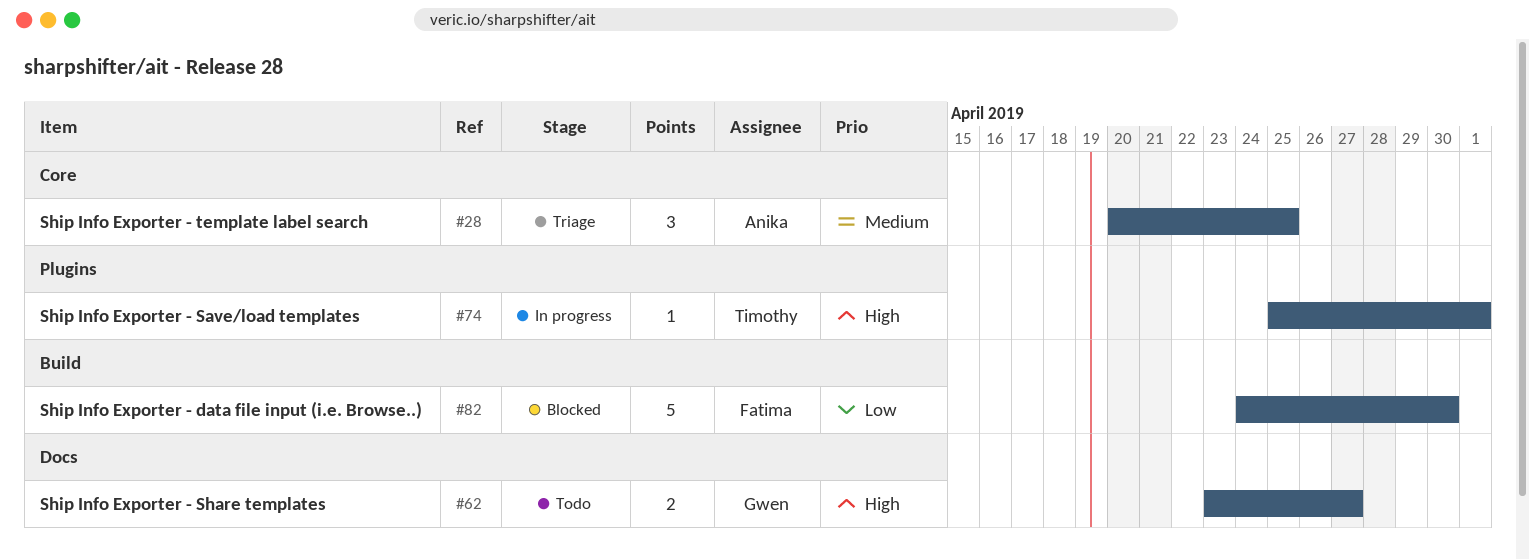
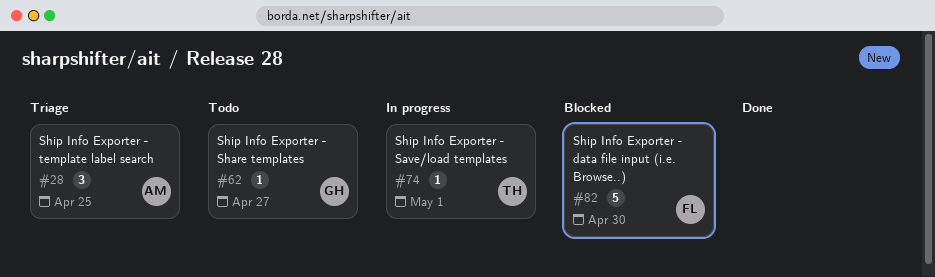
#62, estimate: 2 -> 1

